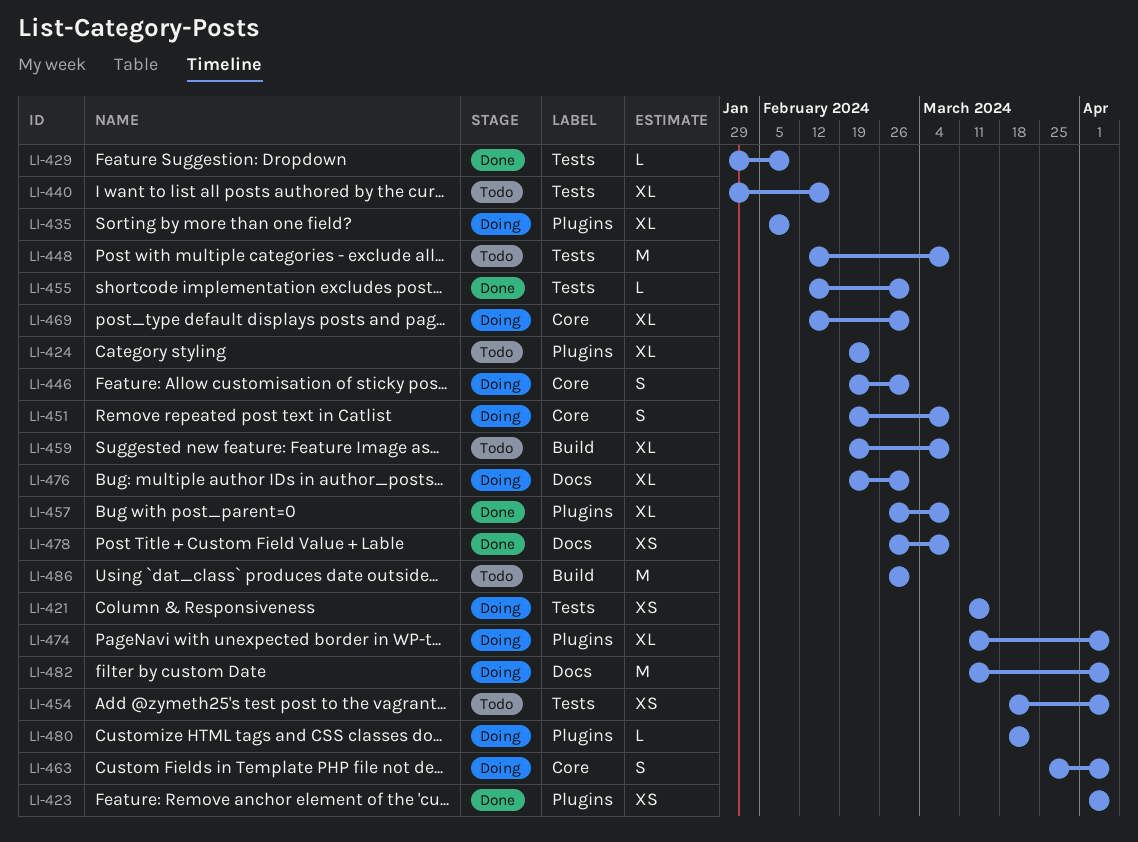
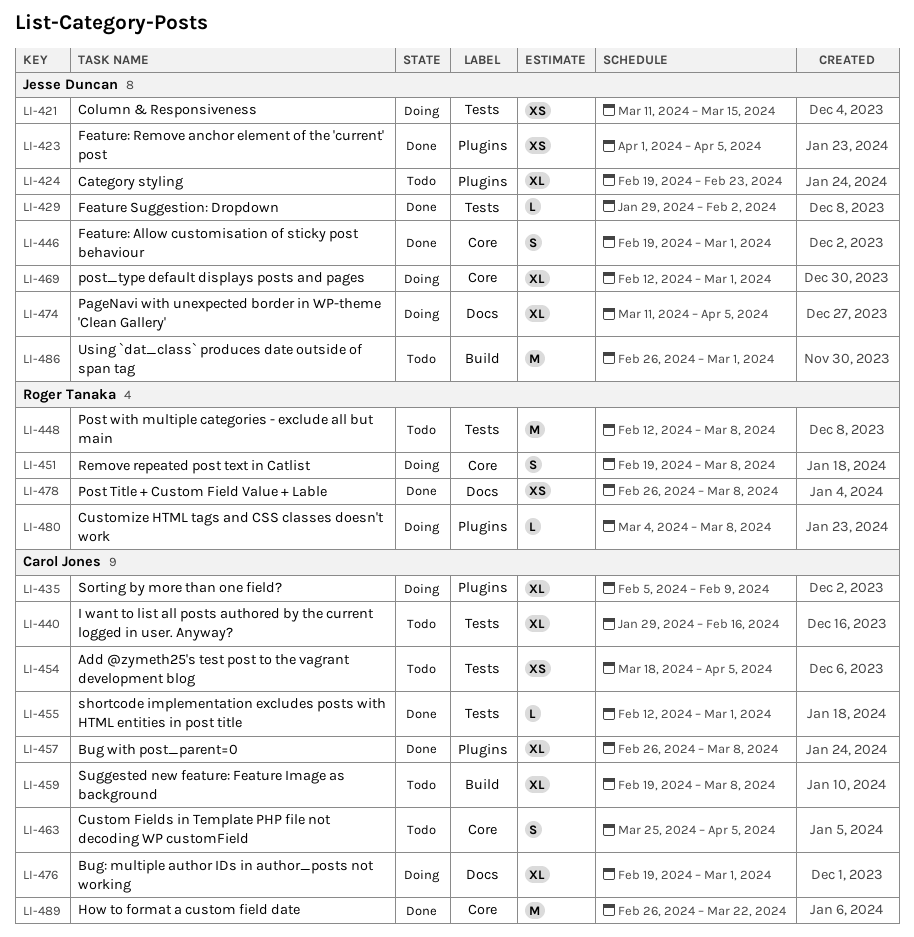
LI-429, due: Feb 9 -> Feb 2
LI-446, status: Doing -> Done
LI-463, status: Doing -> Todo
LI-474, label: Plugins -> Docs
LI-480, start: Mar 18 -> Mar 4
LI-480, due: Mar 22 -> Mar 8
LI-482: present -> none
LI-489: none -> present

